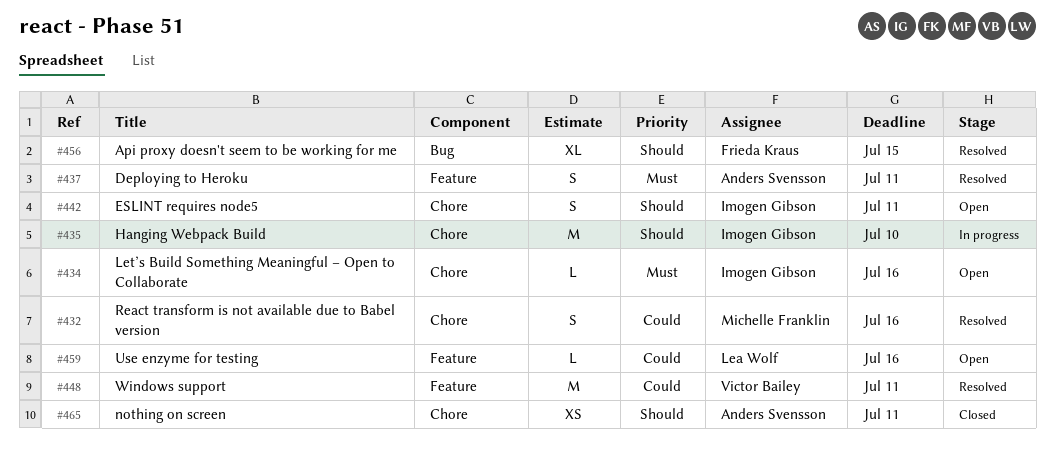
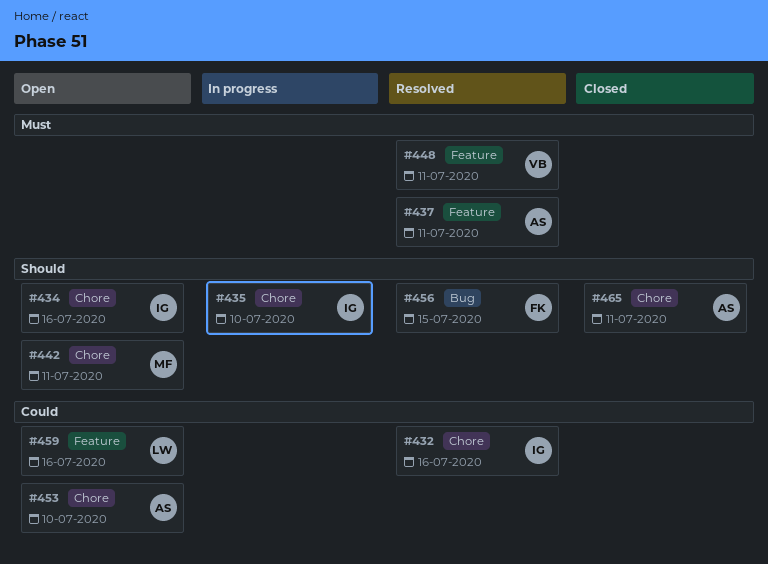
#432, owner: Michelle Franklin -> Imogen Gibson
#434, priority: Must -> Should
#442, owner: Imogen Gibson -> Michelle Franklin
#448, priority: Could -> Must
#453: none -> present

